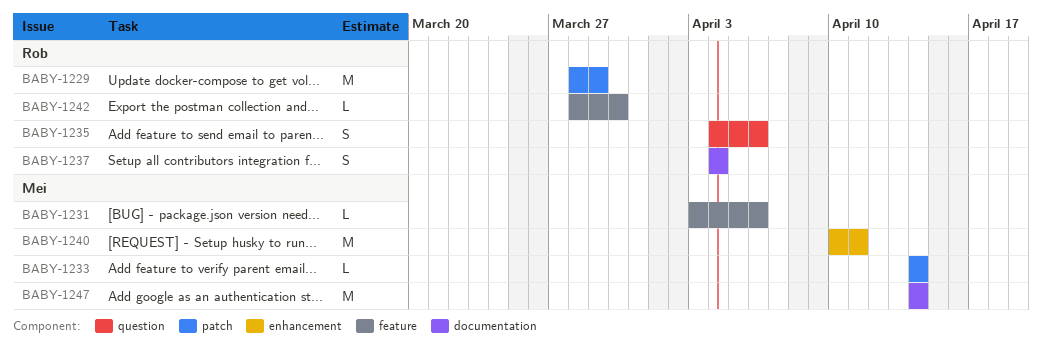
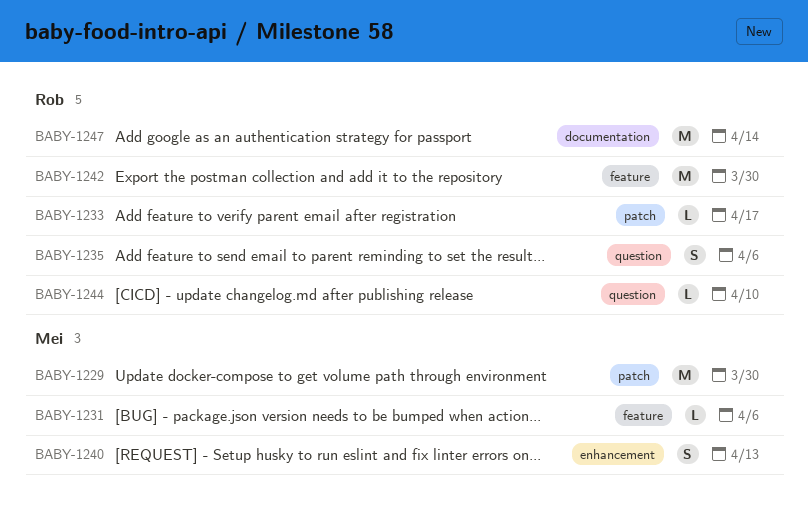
BABY-1229, owner: Rob -> Mei
BABY-1229, due: Mar 29 -> Mar 30
BABY-1233, owner: Mei -> Rob
BABY-1233, due: Apr 14 -> Apr 17
BABY-1237: present -> none
BABY-1240, estimate: M -> S
BABY-1240, due: Apr 11 -> Apr 13
BABY-1242, estimate: L -> M
BABY-1244: none -> present
BABY-1247, owner: Mei -> Rob

